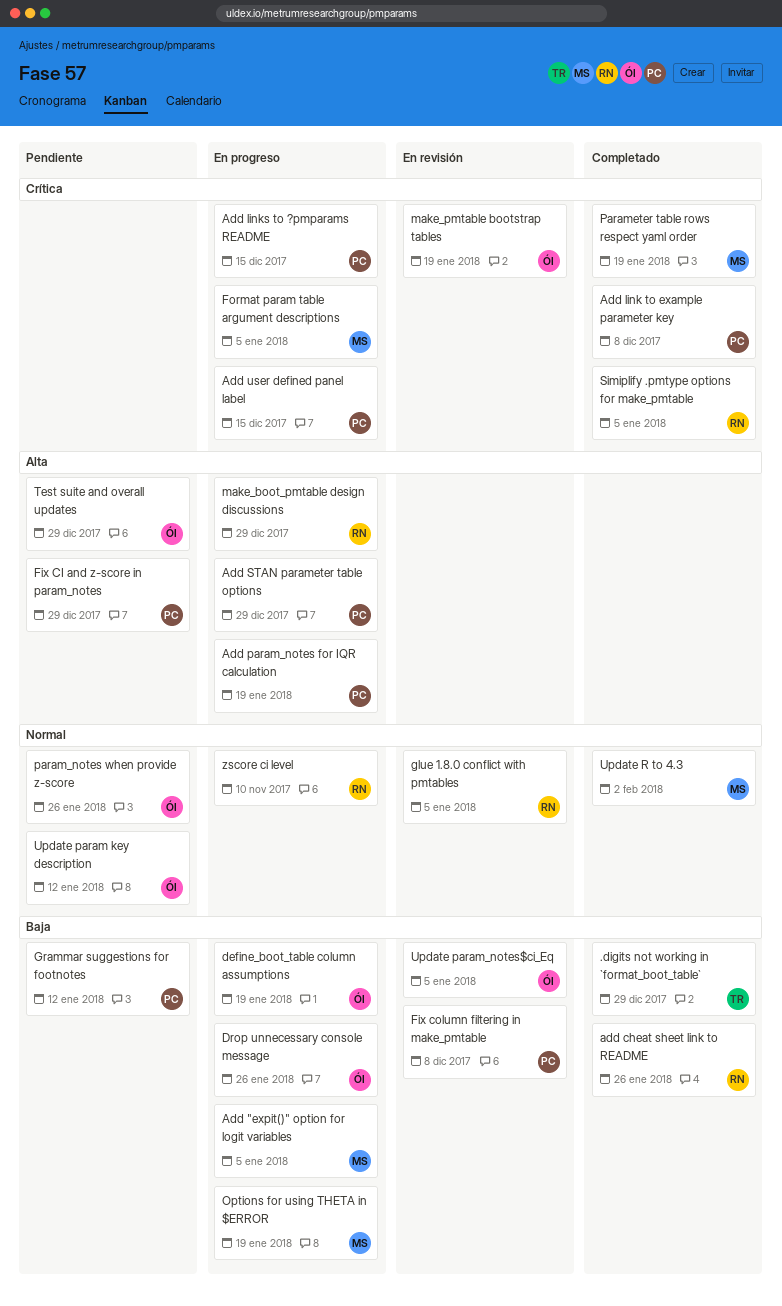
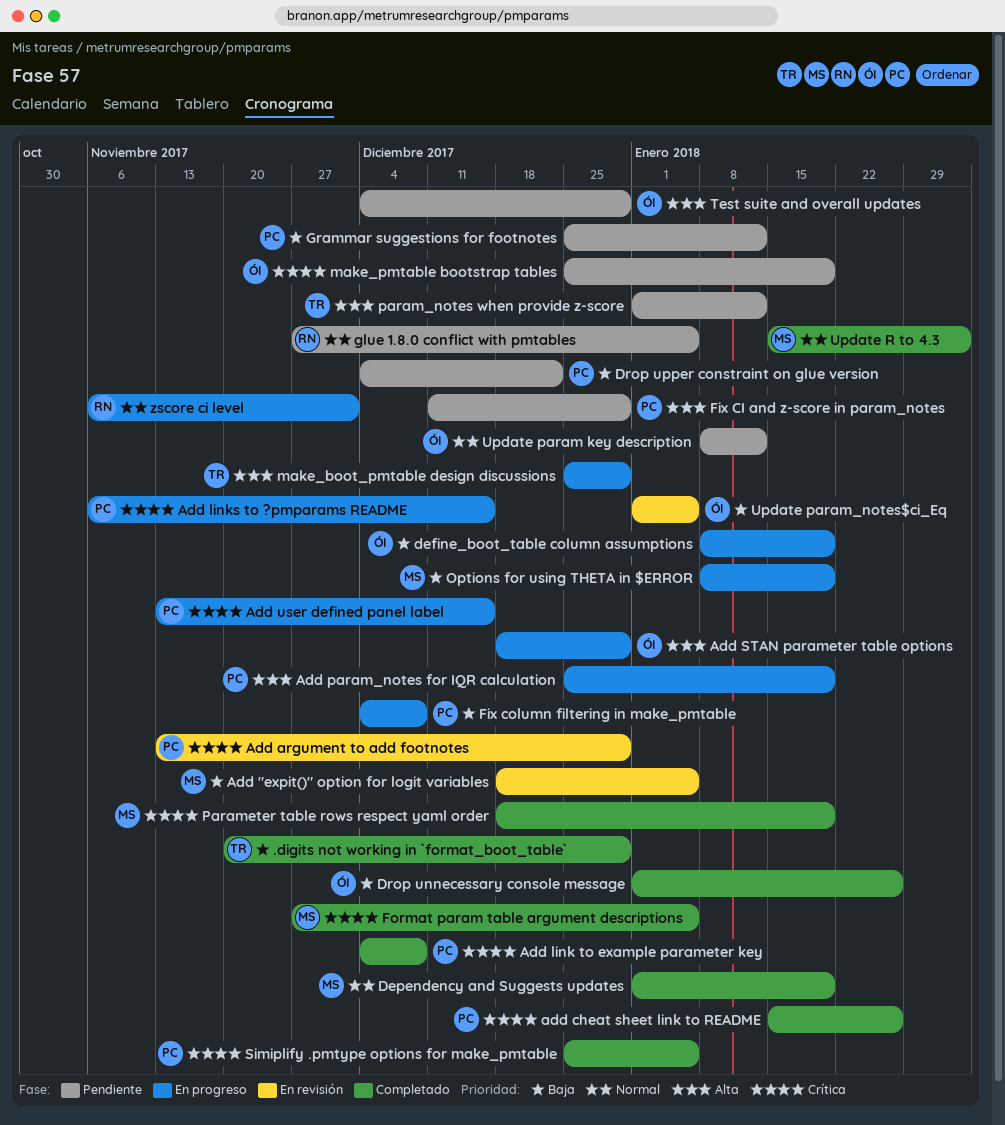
Add "expit()" option for logit variables, status: En progreso -> En revisión
Add argument to add footnotes: none -> present
add cheat sheet link to README, owner: RN -> PC
add cheat sheet link to README, priority: Baja -> Crítica
Add STAN parameter table options, owner: PC -> ÓI
Dependency and Suggests updates: none -> present
Drop unnecessary console message, status: En progreso -> Completado
Drop upper constraint on glue version: none -> present
Fix column filtering in make_pmtable, status: En revisión -> En progreso
Format param table argument descriptions, status: En progreso -> Completado
glue 1.8.0 conflict with pmtables, status: En revisión -> Pendiente
make_boot_pmtable design discussions, owner: RN -> TR
make_pmtable bootstrap tables, status: En revisión -> Pendiente
param_notes when provide z-score, owner: ÓI -> TR
param_notes when provide z-score, priority: Normal -> Alta
param_notes when provide z-score, due: Jan 26 -> Jan 12
Simiplify .pmtype options for make_pmtable, owner: RN -> PC
zscore ci level, due: Nov 10 -> Dec 1

